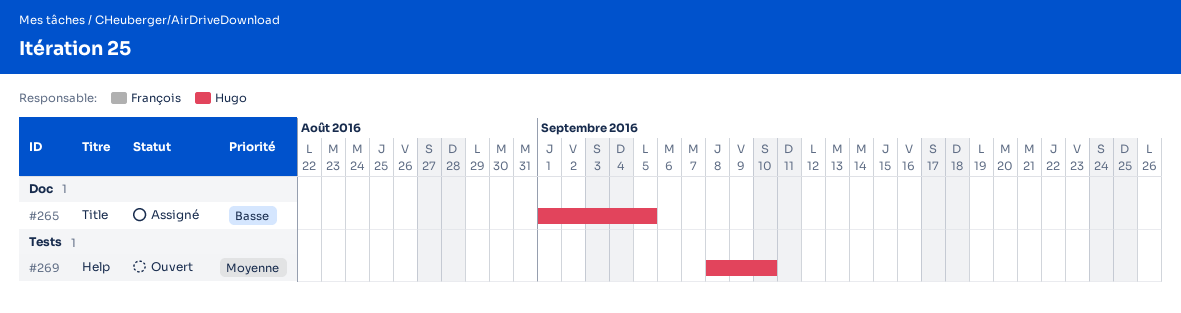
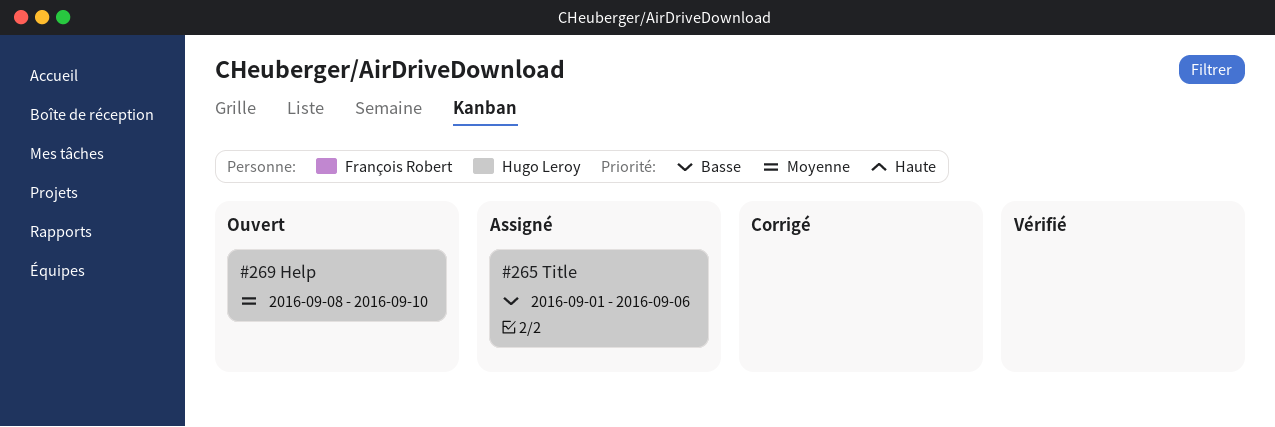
#265, due: Sep 5 -> Sep 6

